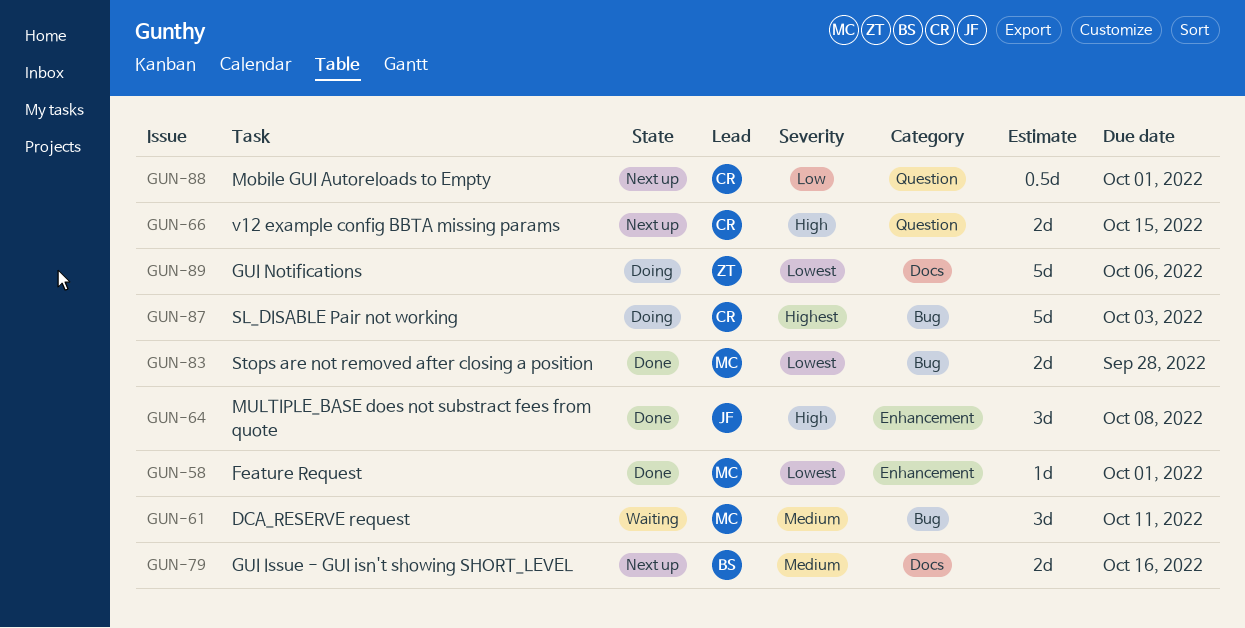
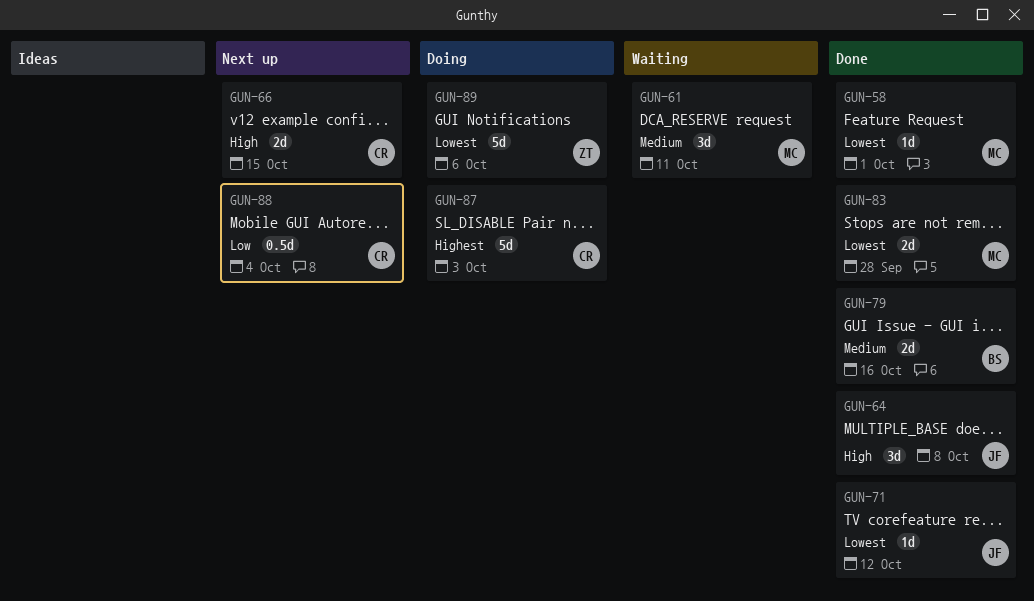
GUN-71: none -> present
GUN-79, status: Next up -> Done
GUN-88, due: Oct 1 -> Oct 4

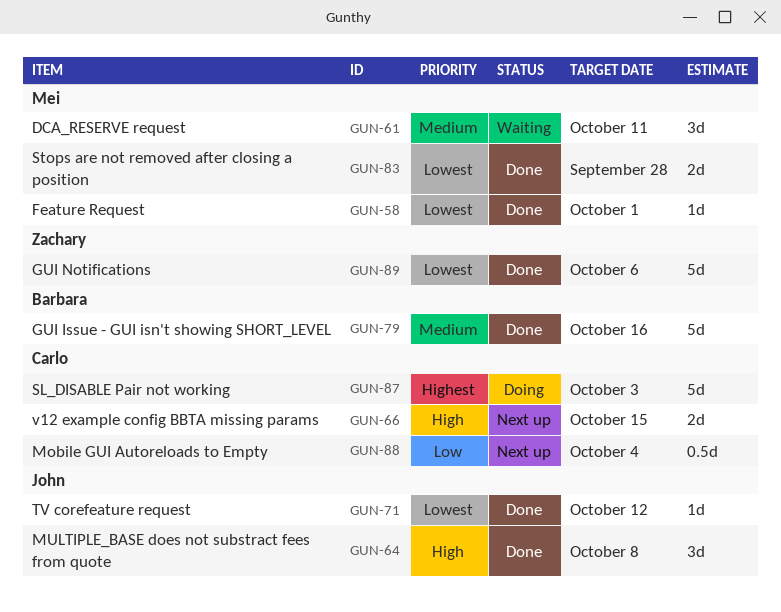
GUN-79, estimate: 2d -> 5d
GUN-89, status: Doing -> Done

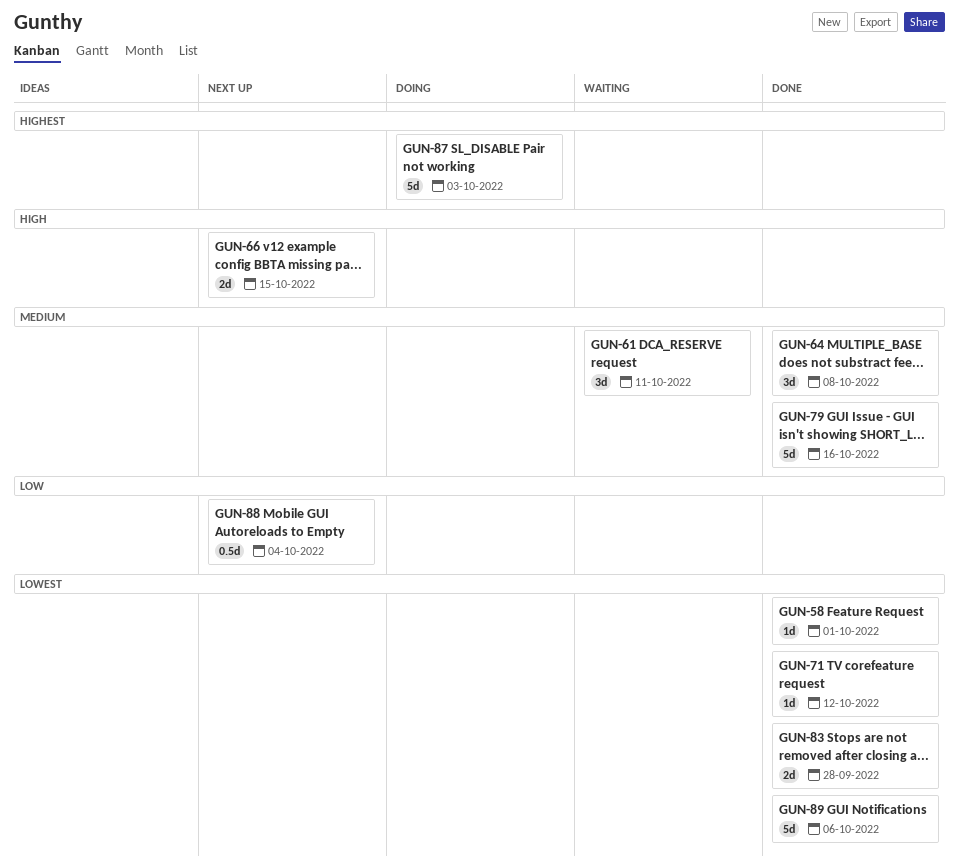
GUN-64, priority: High -> Medium

